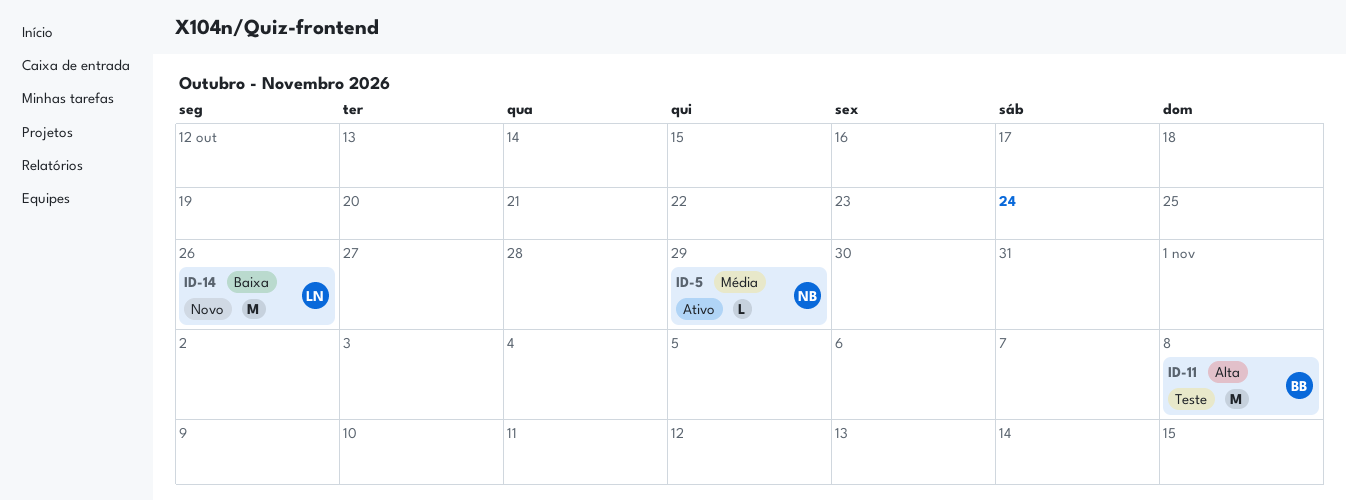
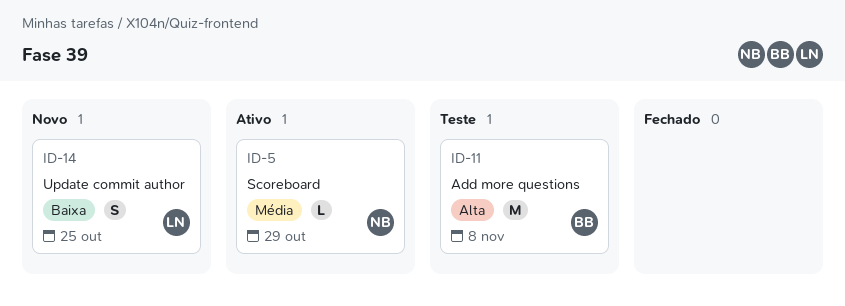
ID-14, estimate: M -> S
ID-14, due: Oct 26 -> Oct 25

